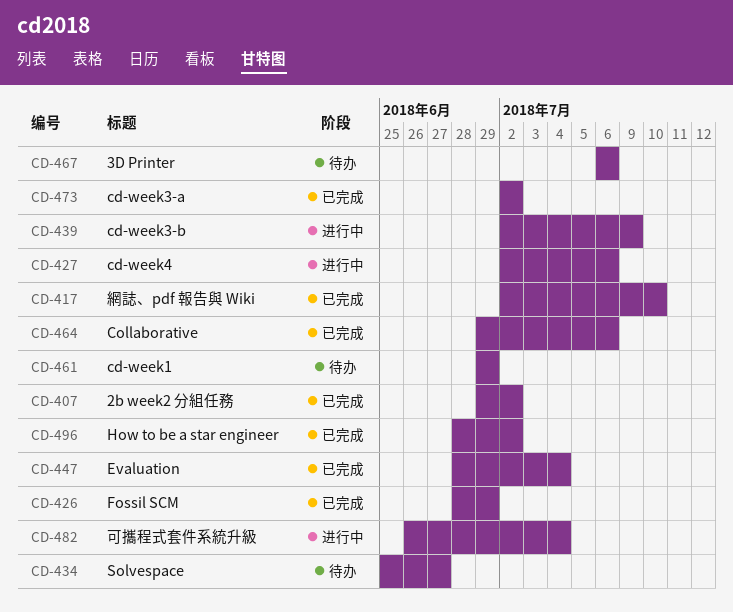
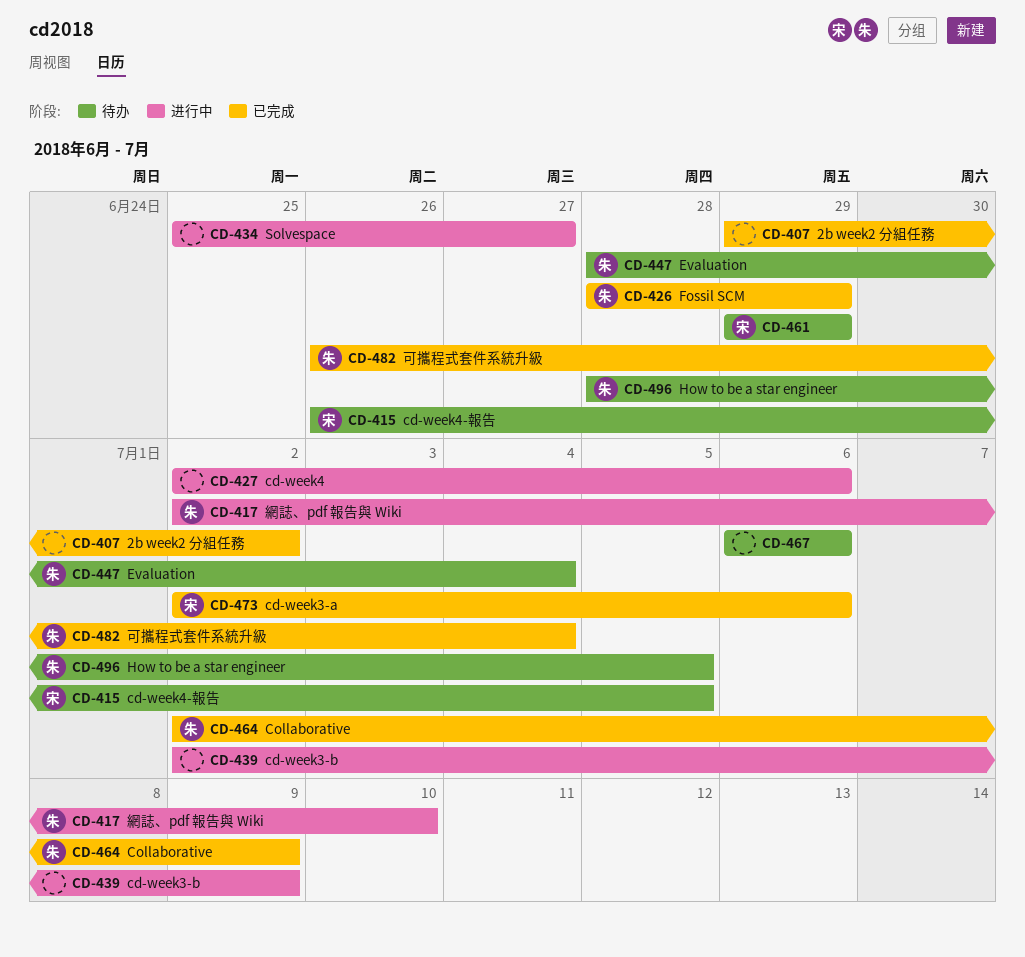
CD-415: none -> present
CD-417, status: 已完成 -> 进行中
CD-434, status: 待办 -> 进行中
CD-447, status: 已完成 -> 待办
CD-464, start: Jun 29 -> Jul 2
CD-464, due: Jul 6 -> Jul 9
CD-473, due: Jul 2 -> Jul 6
CD-482, status: 进行中 -> 已完成
CD-496, status: 已完成 -> 待办
CD-496, due: Jul 2 -> Jul 5

